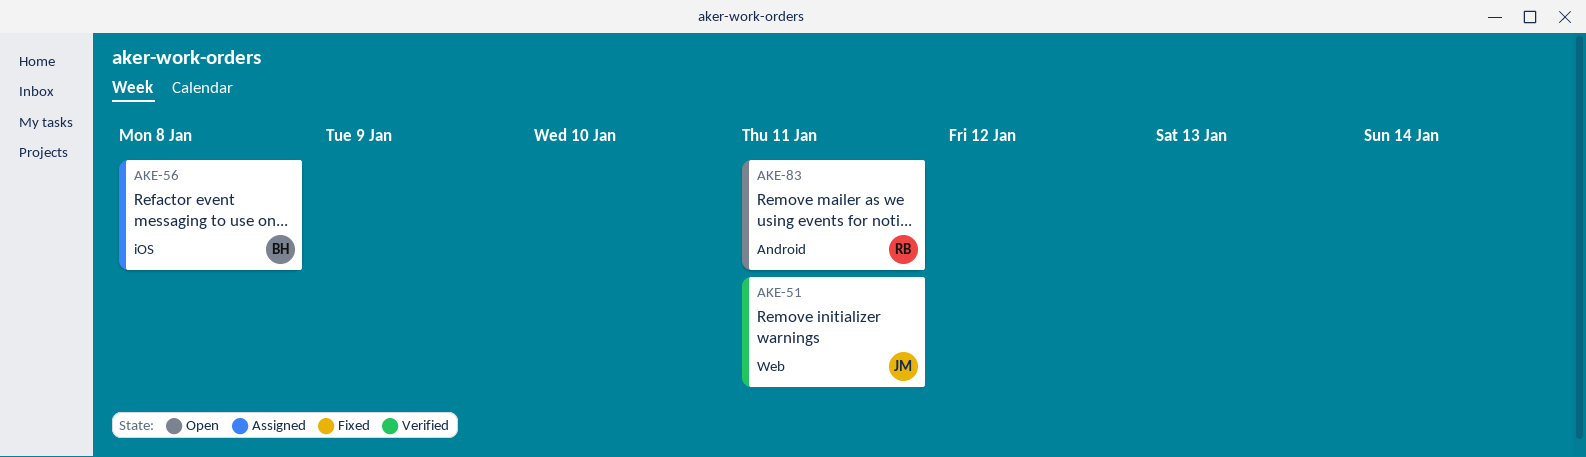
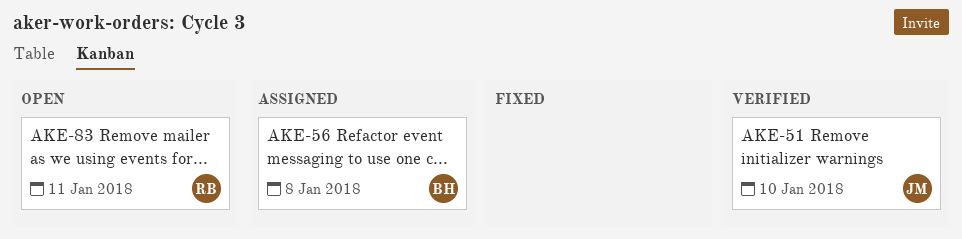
AKE-51, due: Jan 11 -> Jan 10

